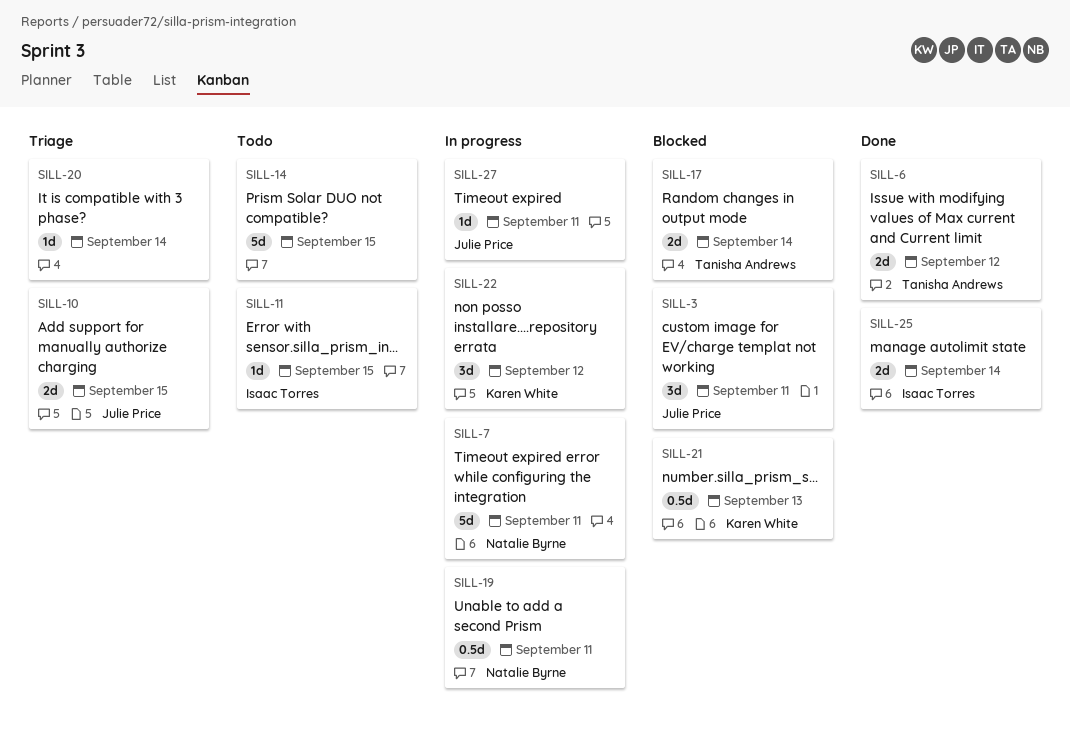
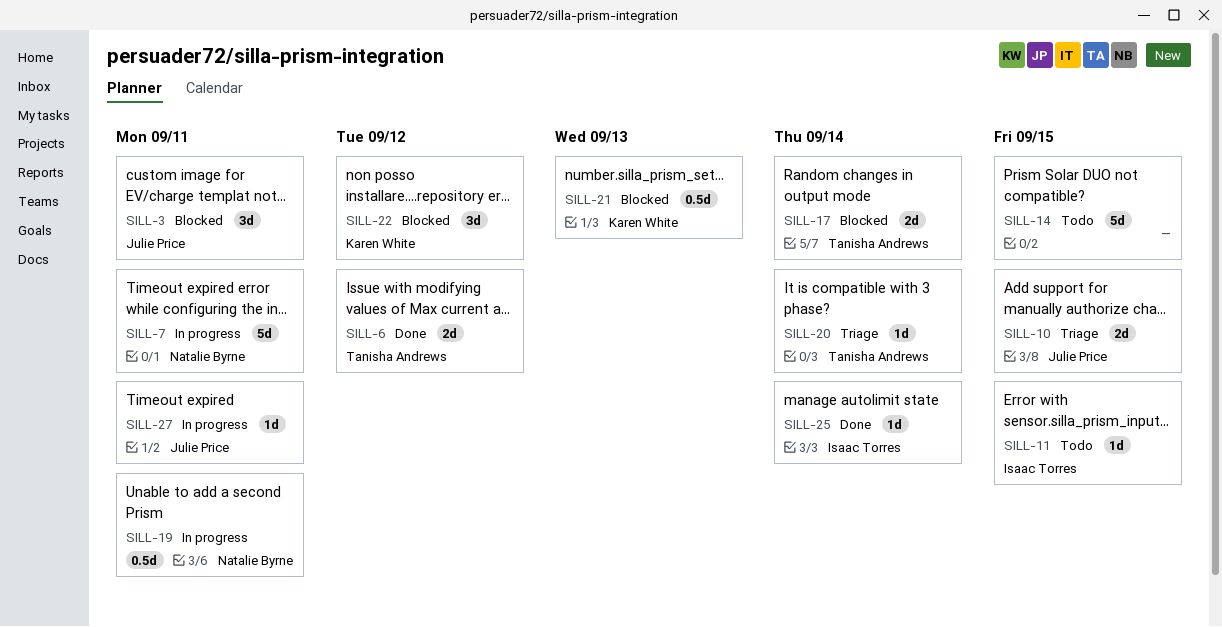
SILL-20, owner: none -> Tanisha Andrews
SILL-22, status: In progress -> Blocked
SILL-25, estimate: 2d -> 1d

